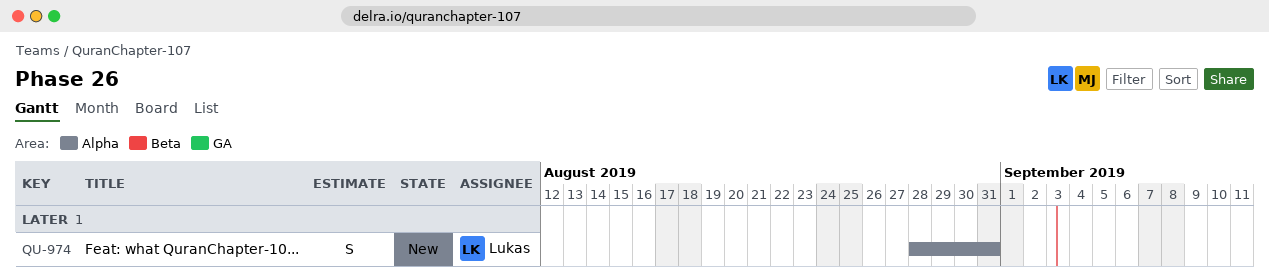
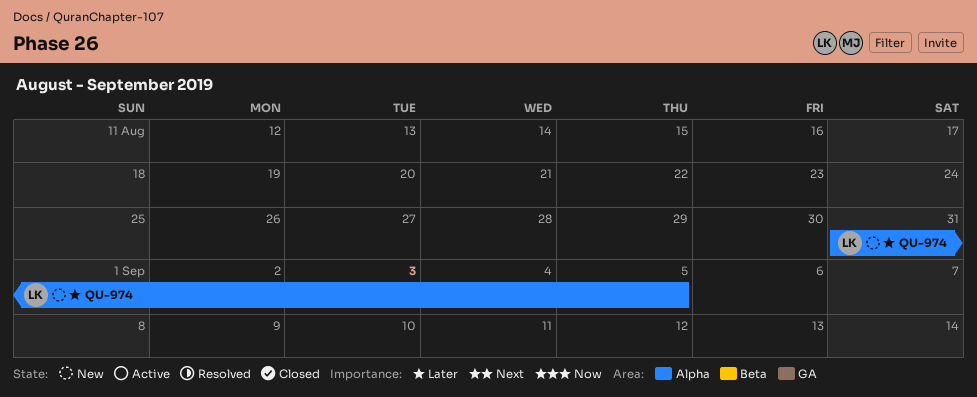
QU-974, start: Aug 28 -> Aug 31
QU-974, due: Aug 31 -> Sep 5

